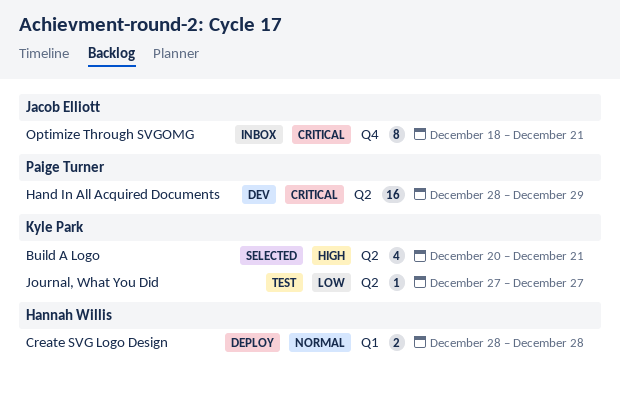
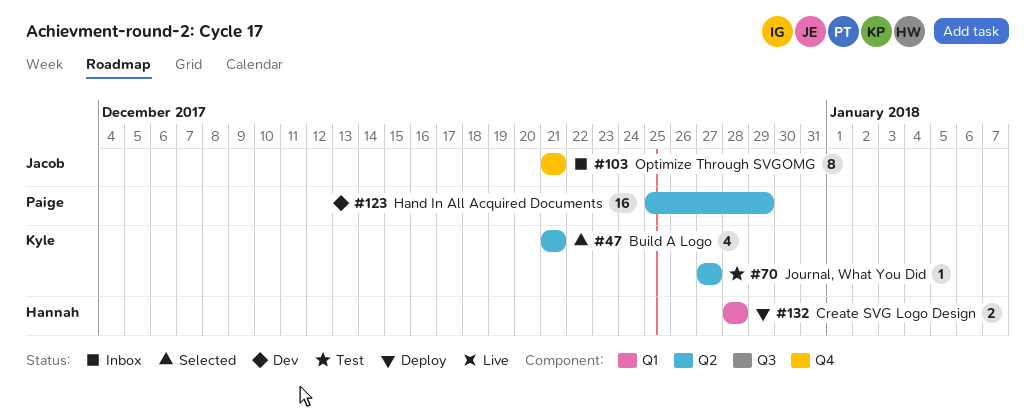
Build A Logo, start: Dec 20 -> Dec 21
Hand In All Acquired Documents, start: Dec 28 -> Dec 25
Optimize Through SVGOMG, start: Dec 18 -> Dec 21

